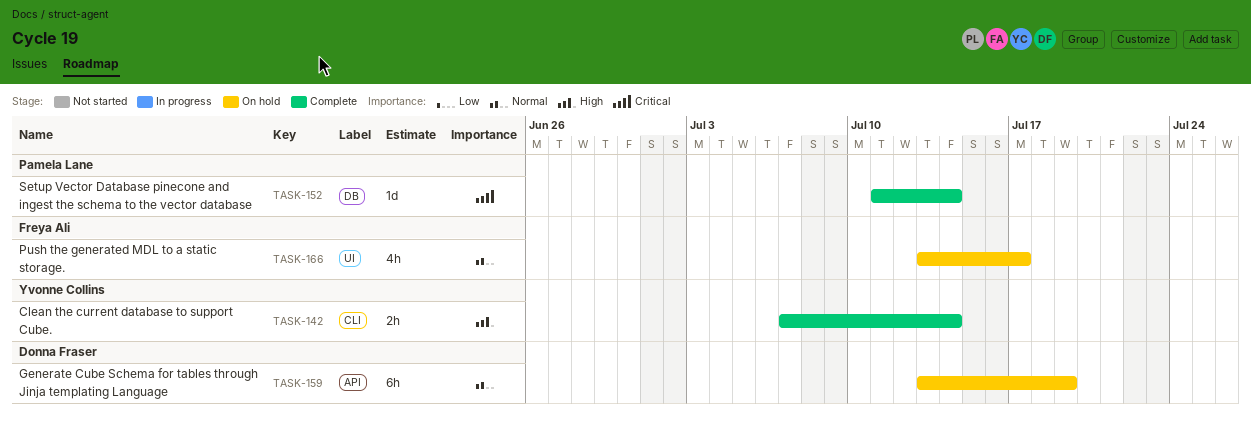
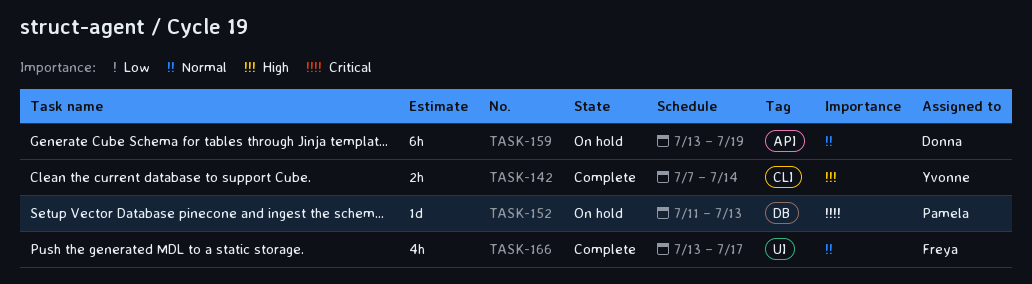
TASK-152, status: Complete -> On hold
TASK-152, due: Jul 14 -> Jul 13
TASK-166, status: On hold -> Complete

